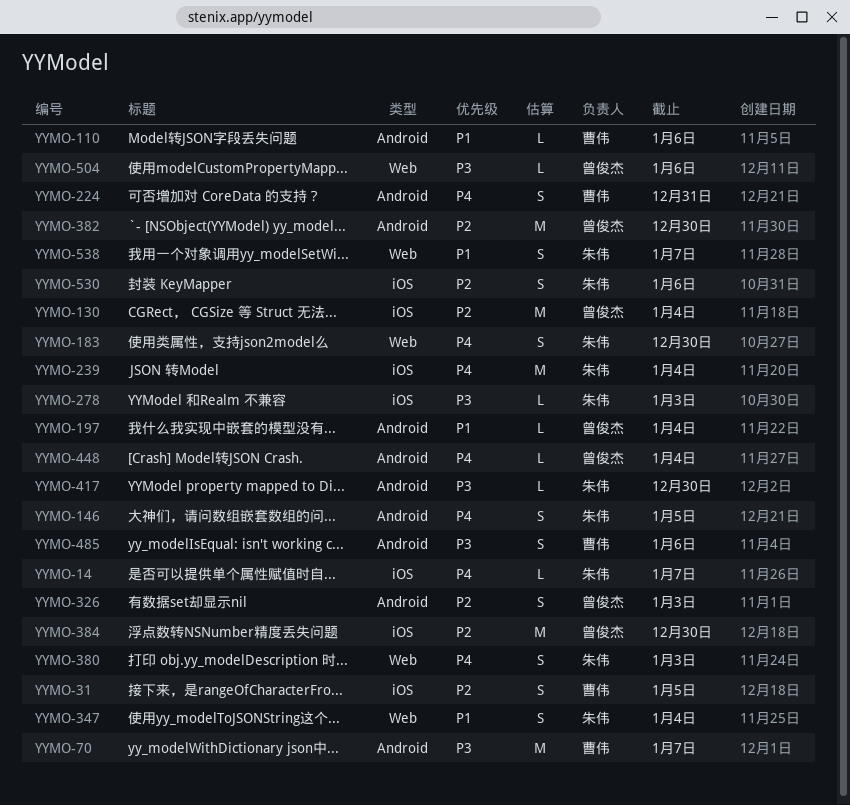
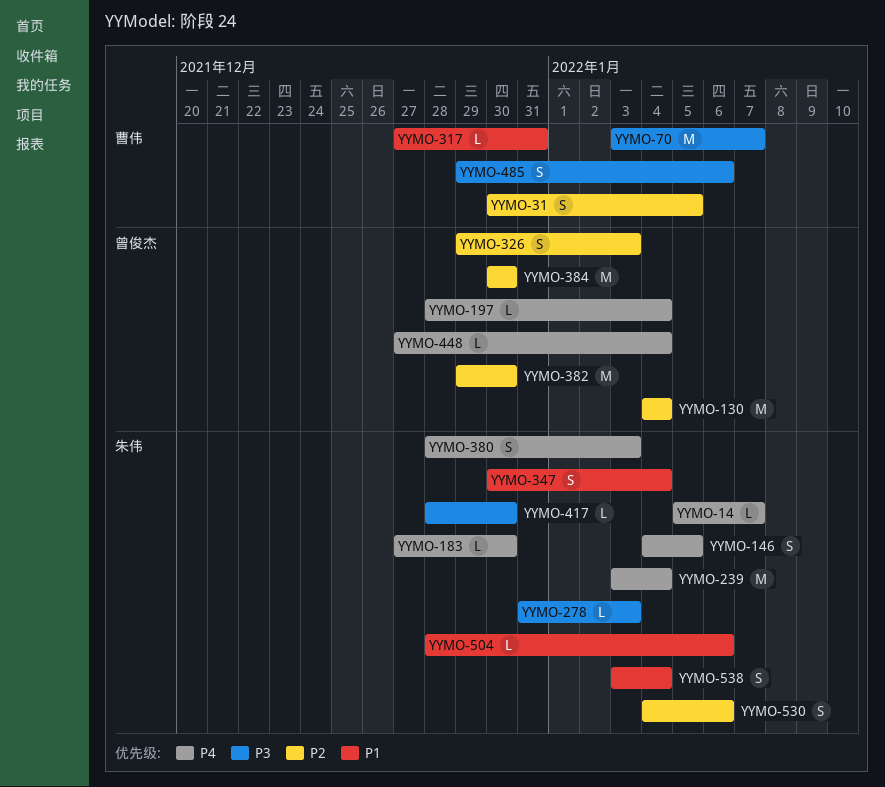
YYMO-110: present -> none
YYMO-183, estimate: S -> L
YYMO-197, priority: P1 -> P4
YYMO-224: present -> none
YYMO-317: none -> present
YYMO-504, owner: 曾俊杰 -> 朱伟
YYMO-504, priority: P3 -> P1
YYMO-538, due: Jan 7 -> Jan 4

